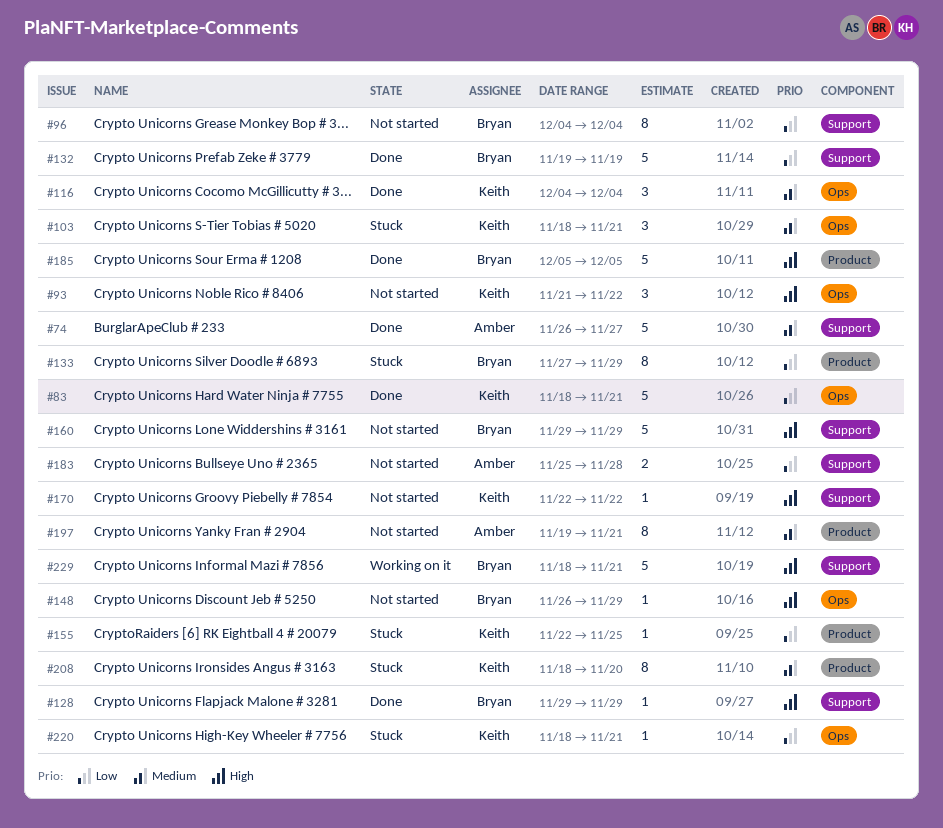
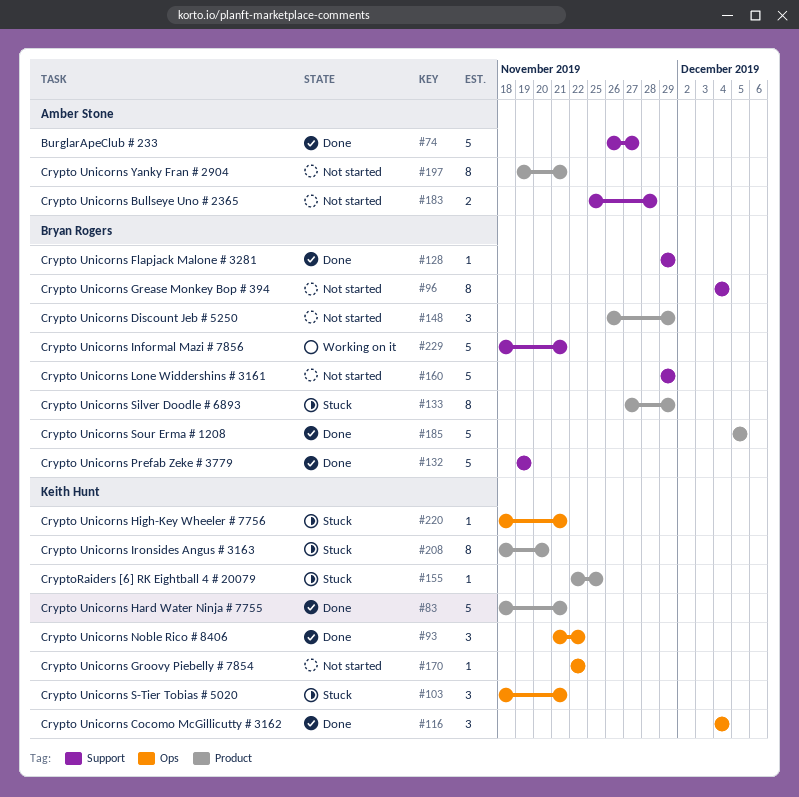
#83, label: Ops -> Product
#93, status: Not started -> Done
#148, label: Ops -> Product
#148, estimate: 1 -> 3
#170, label: Support -> Ops

